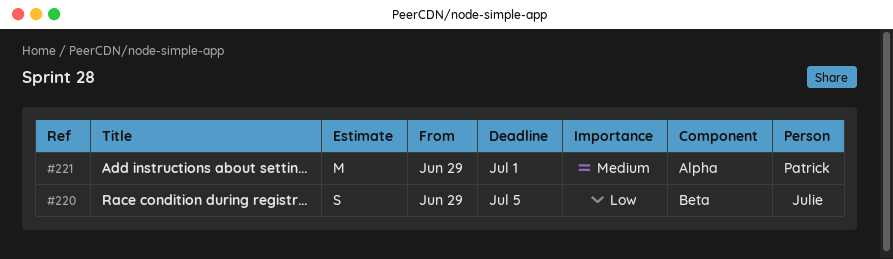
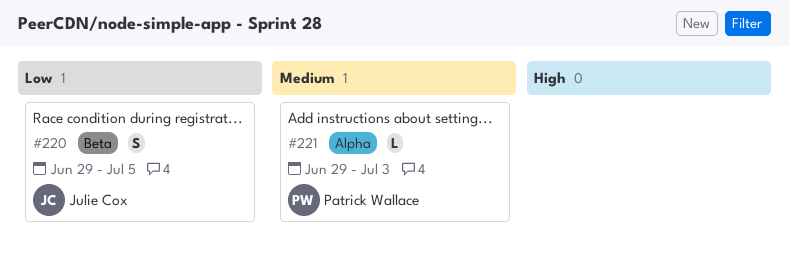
#221, estimate: M -> L
#221, due: Jul 1 -> Jul 3

